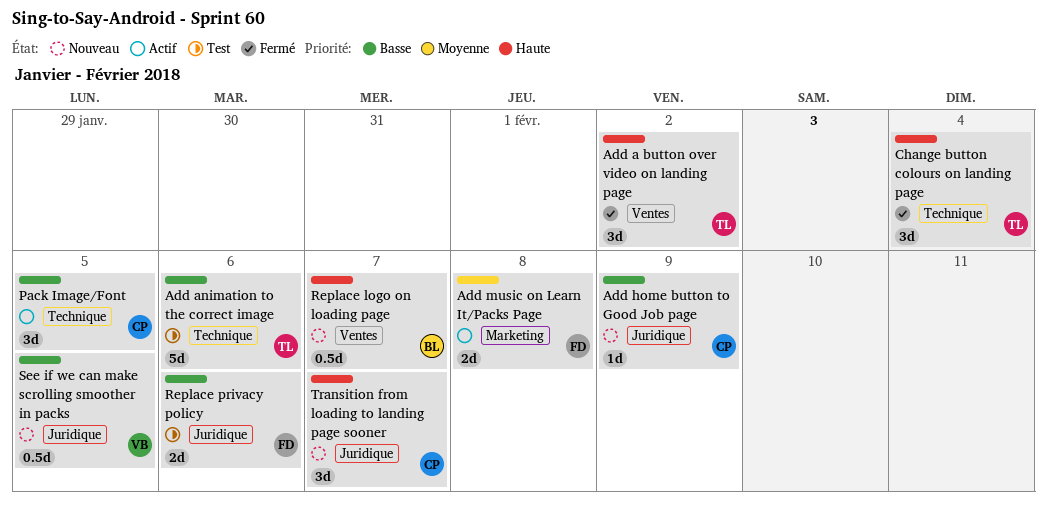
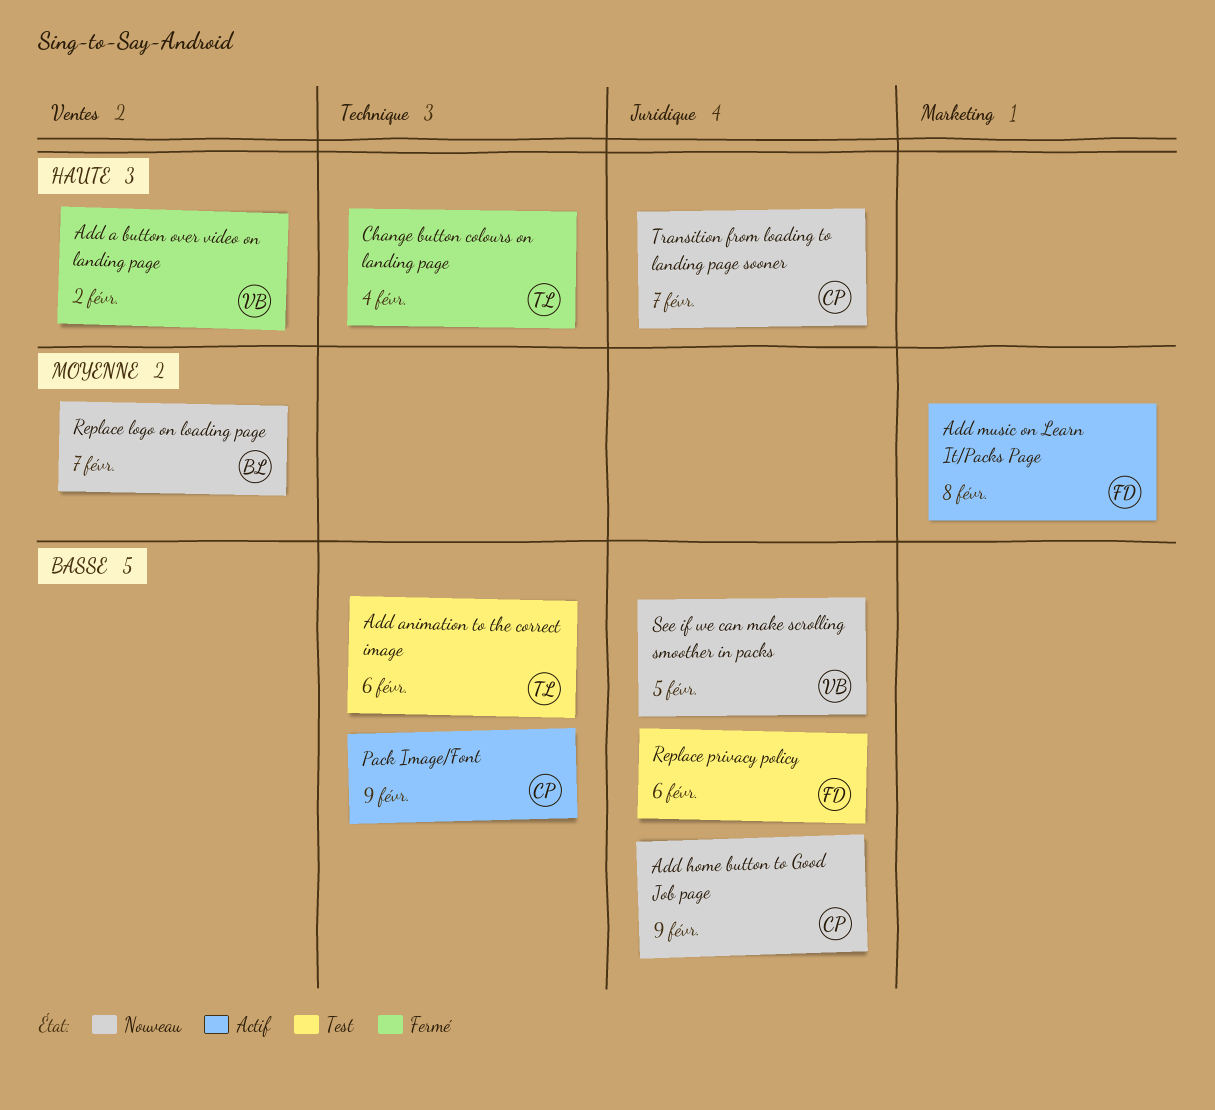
Add a button over video on landing page, owner: TL -> VB
Pack Image/Font, due: Feb 5 -> Feb 9
Replace logo on loading page, priority: Haute -> Moyenne

